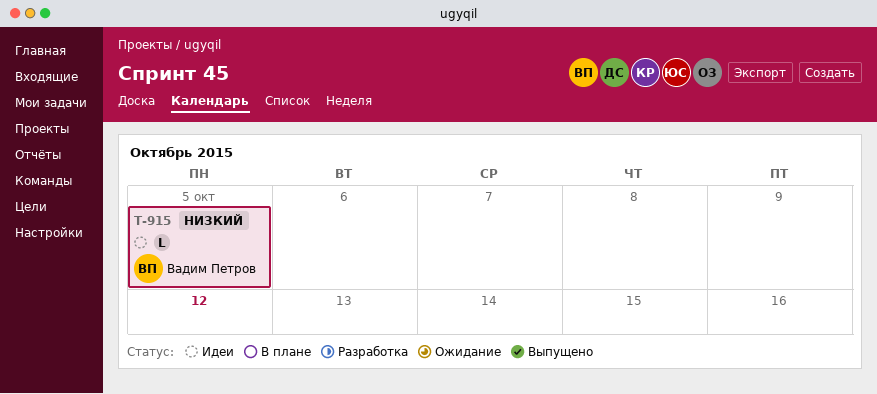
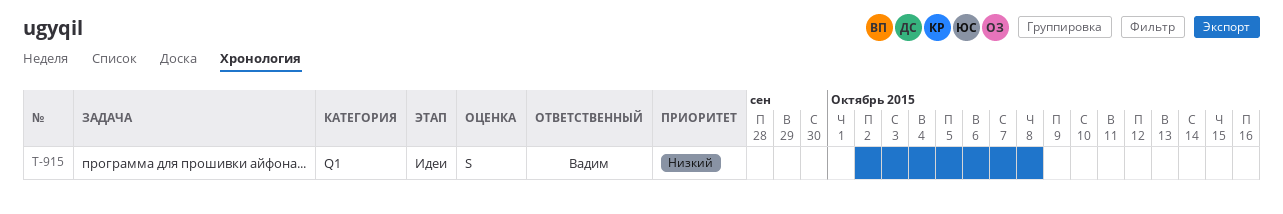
T-915, estimate: L -> S
T-915, due: Oct 5 -> Oct 8

